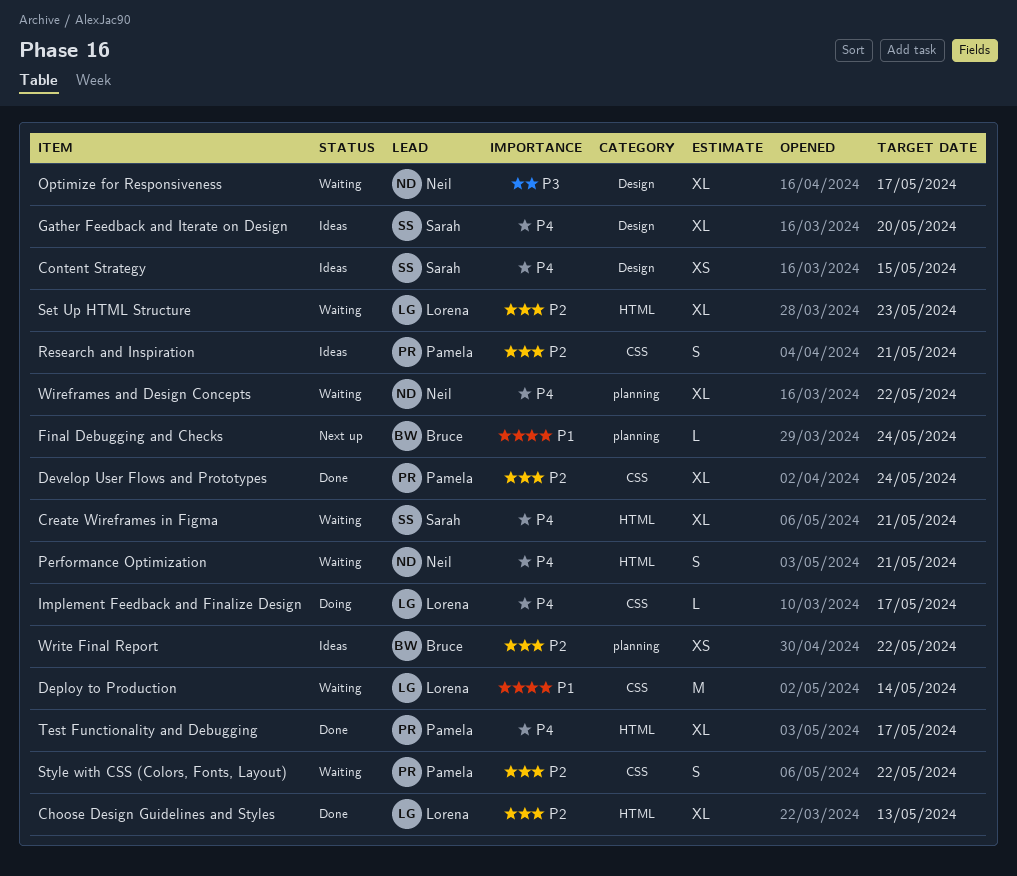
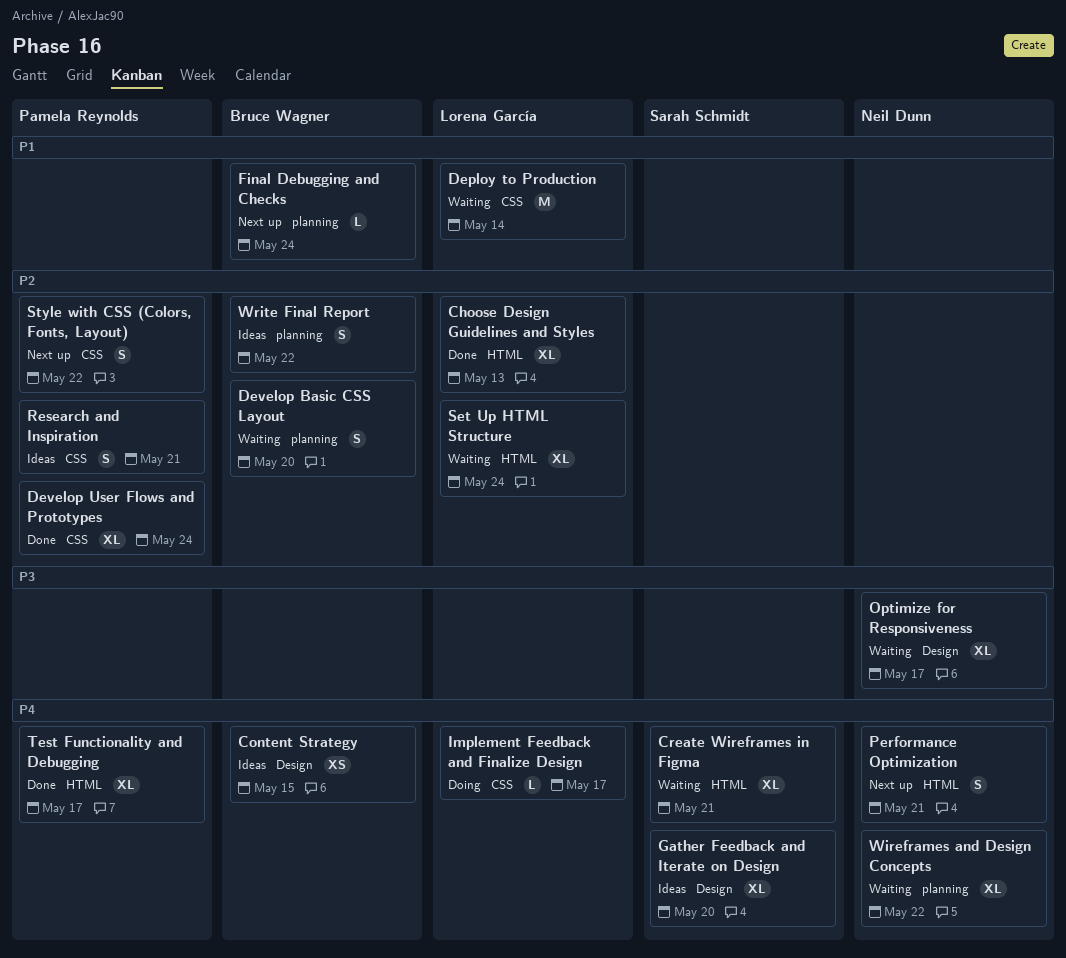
Content Strategy, owner: Sarah Schmidt -> Bruce Wagner
Develop Basic CSS Layout: none -> present
Performance Optimization, status: Waiting -> Next up
Set Up HTML Structure, due: May 23 -> May 24
Style with CSS (Colors, Fonts, Layout), status: Waiting -> Next up
Write Final Report, estimate: XS -> S

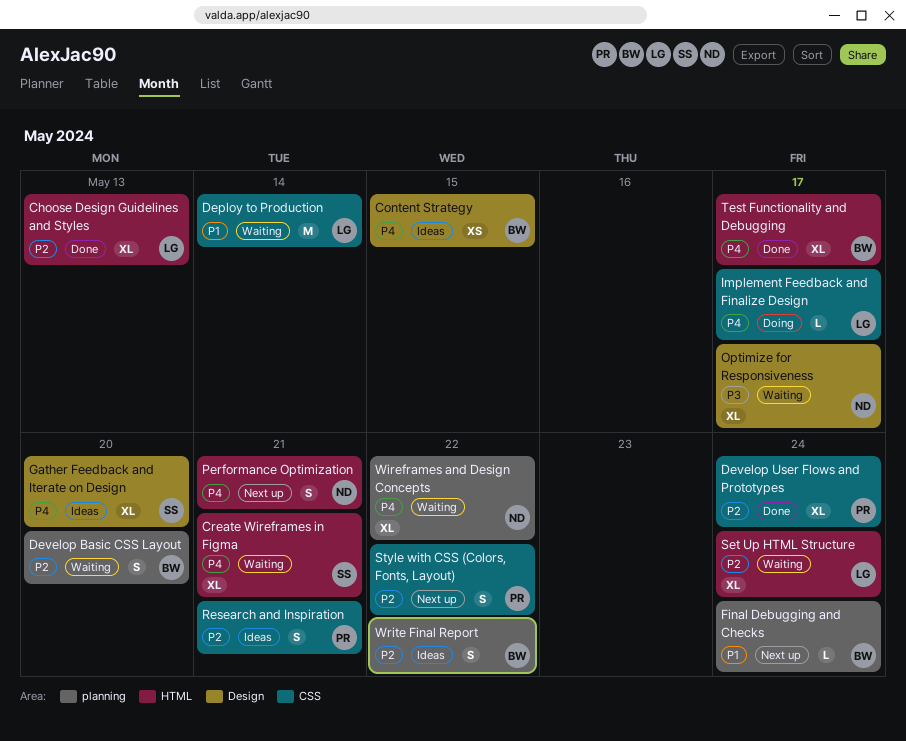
Test Functionality and Debugging, owner: Pamela Reynolds -> Bruce Wagner

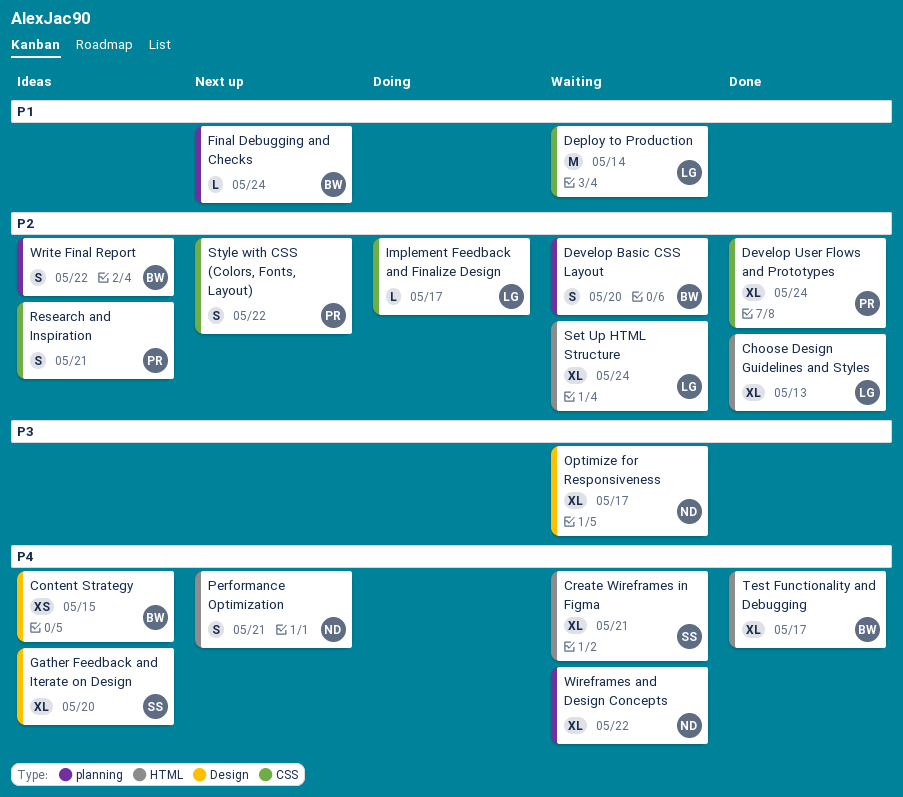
Implement Feedback and Finalize Design, priority: P4 -> P2

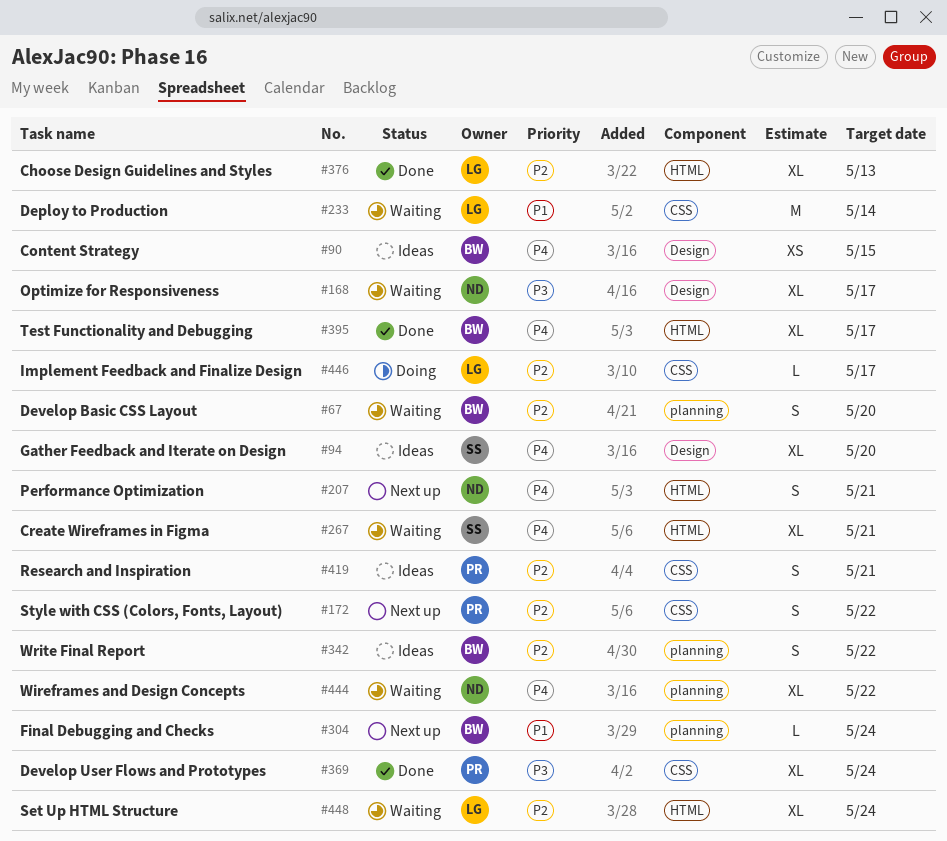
Develop User Flows and Prototypes, priority: P2 -> P3

